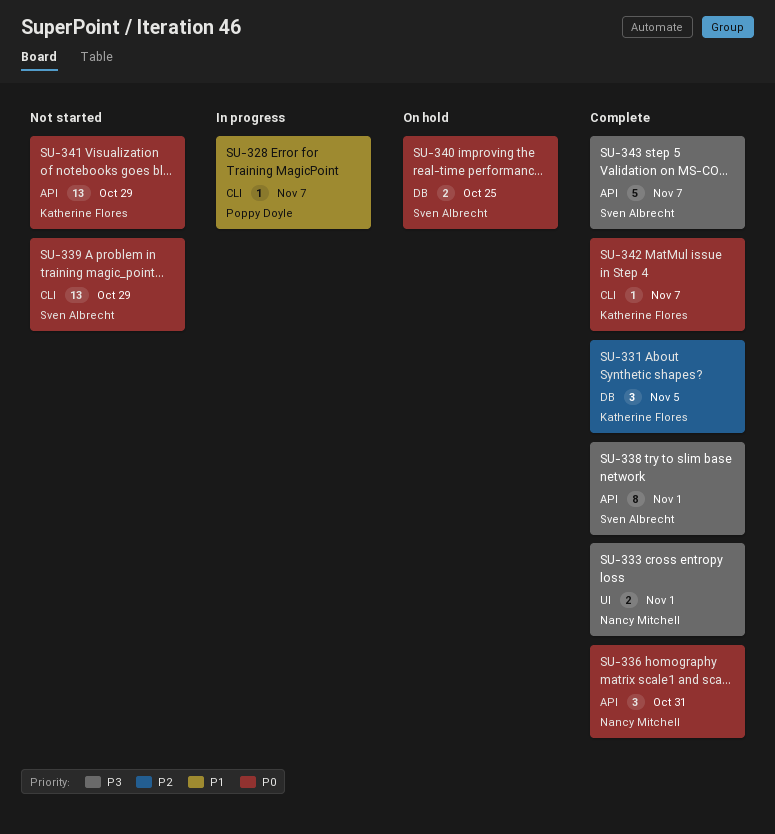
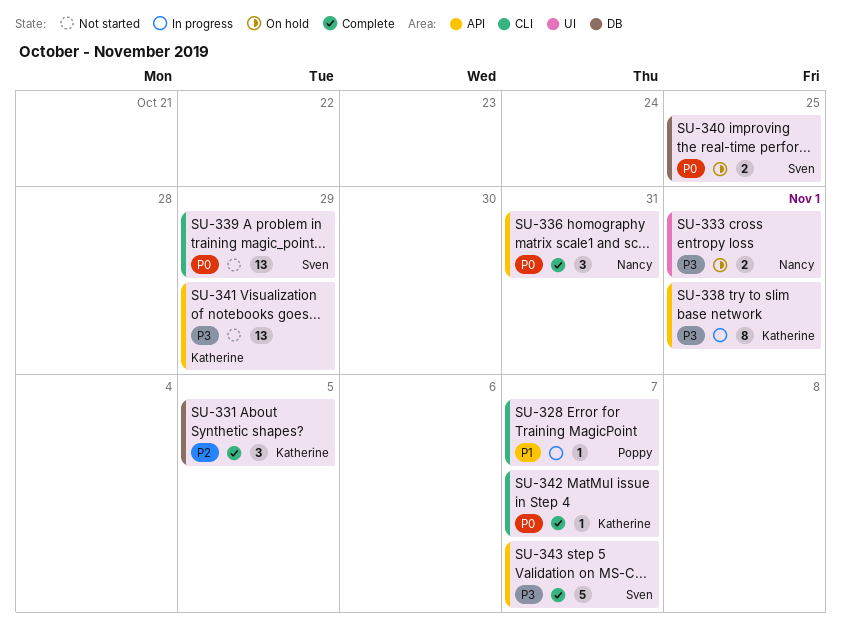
SU-333, status: Complete -> On hold
SU-338, status: Complete -> In progress
SU-338, owner: Sven Albrecht -> Katherine Flores
SU-341, priority: P0 -> P3

